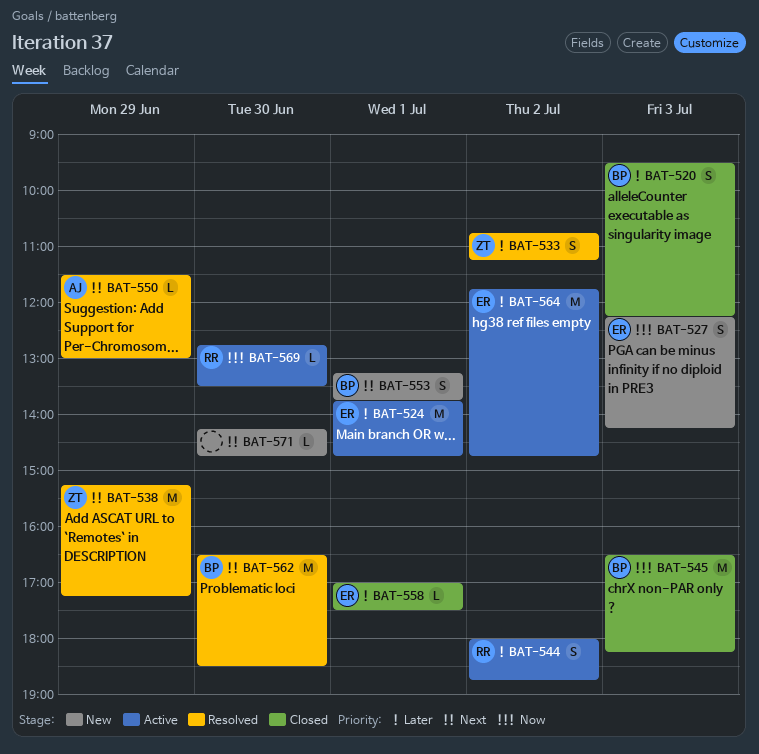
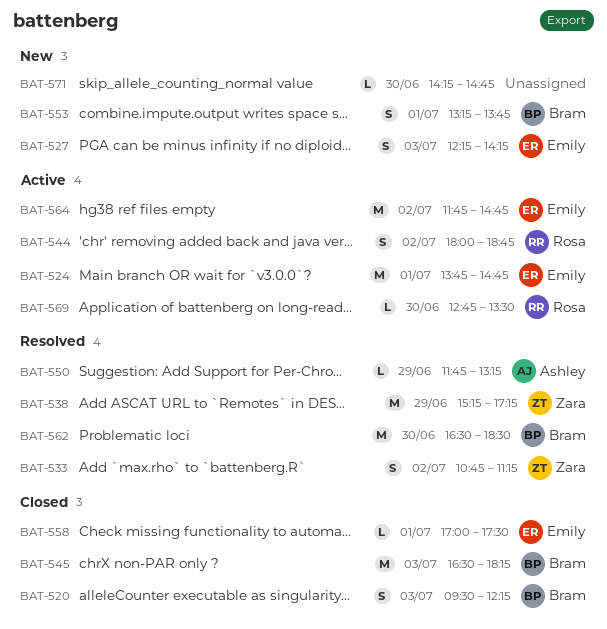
BAT-550, begins: 11:30 -> 11:45
BAT-550, ends: 13:00 -> 13:15

